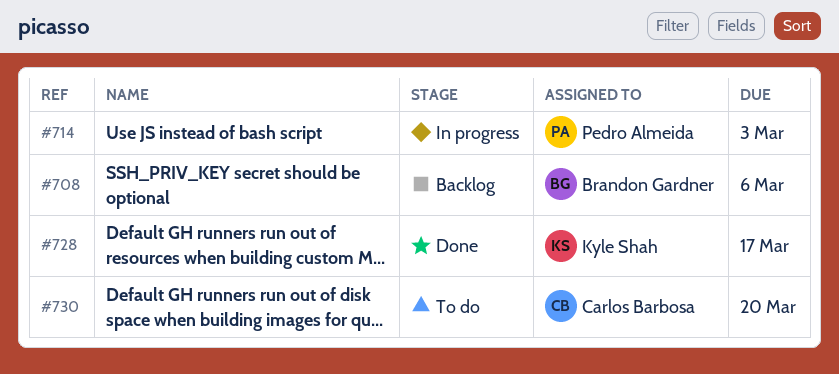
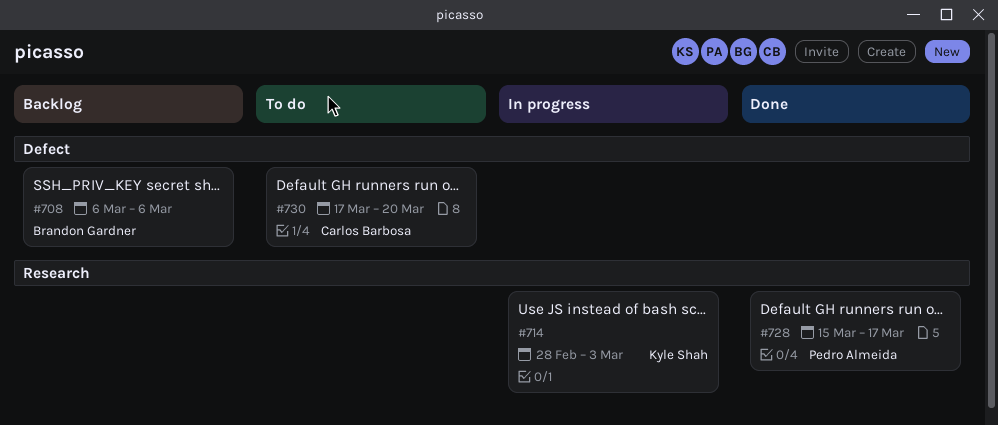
#714, owner: Pedro Almeida -> Kyle Shah
#728, owner: Kyle Shah -> Pedro Almeida

